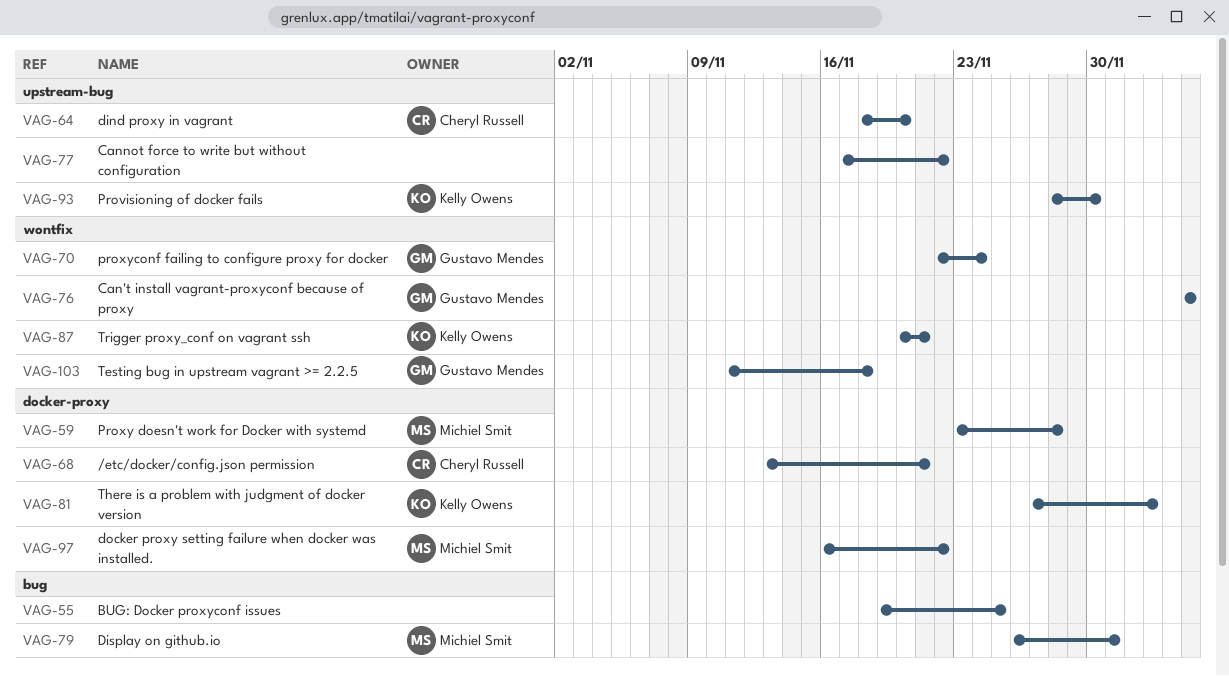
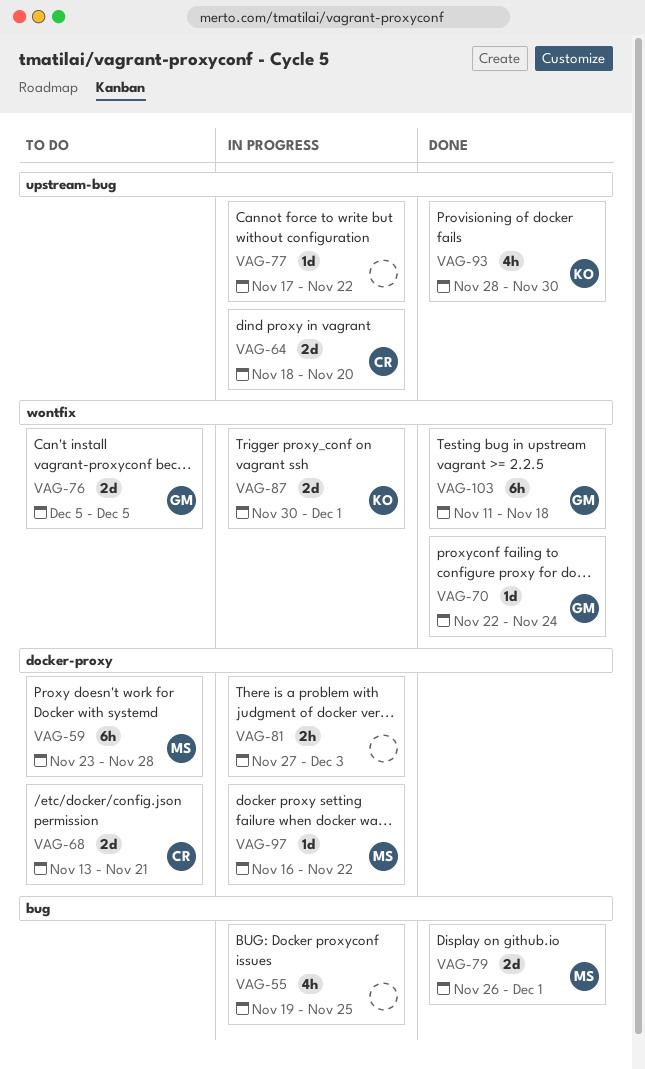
VAG-81, owner: Kelly Owens -> none
VAG-87, start: Nov 20 -> Nov 30
VAG-87, due: Nov 21 -> Dec 1

